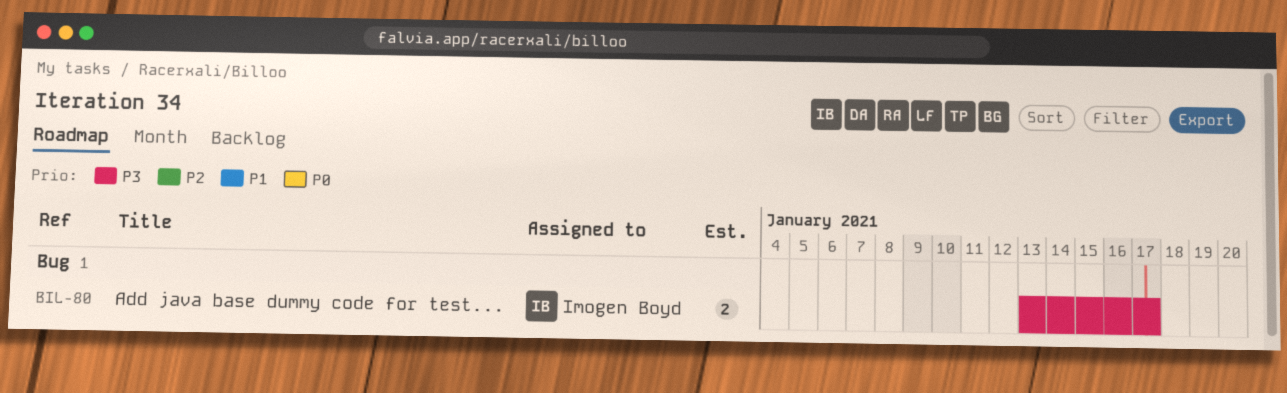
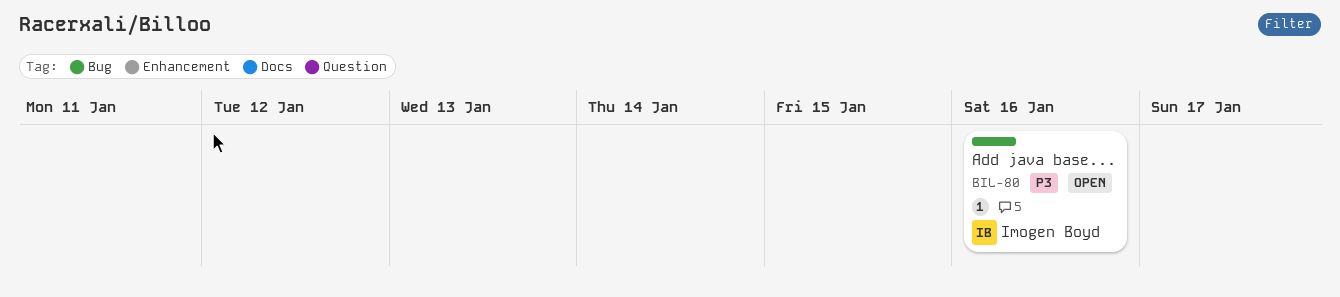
BIL-80, estimate: 2 -> 1
BIL-80, due: Jan 17 -> Jan 16

